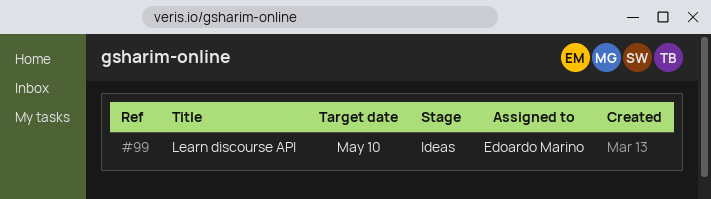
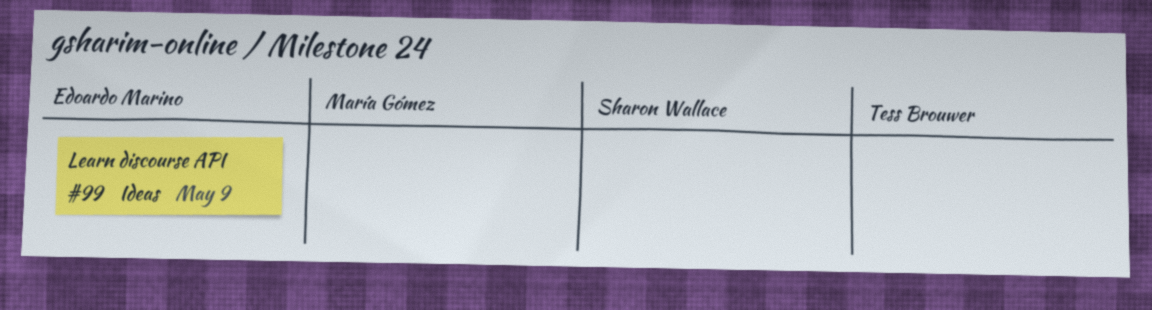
#99, due: May 10 -> May 9

